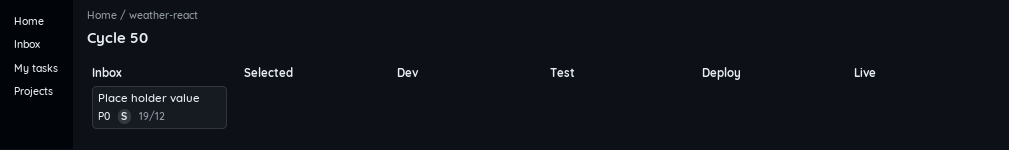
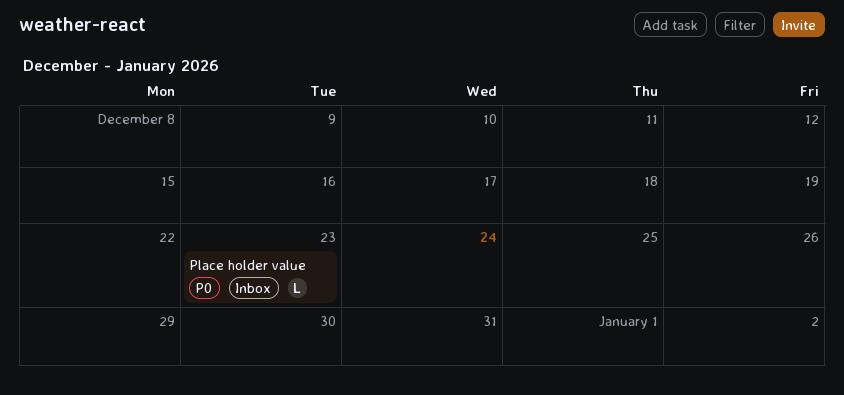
Place holder value, estimate: S -> L
Place holder value, due: Dec 19 -> Dec 23

